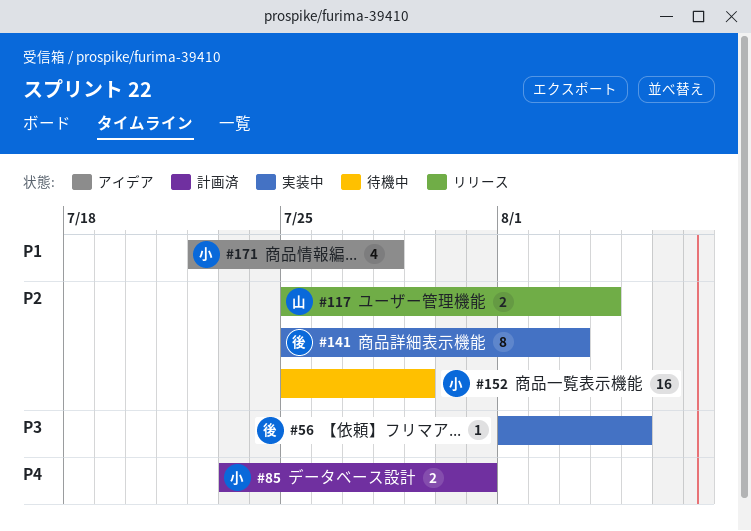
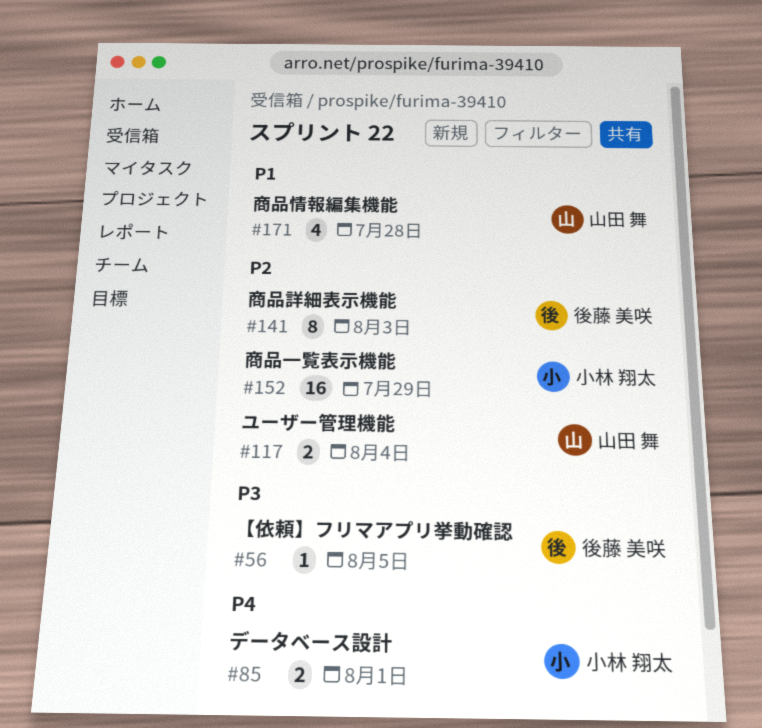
#85, due: Jul 31 -> Aug 1
#171, owner: 小林 翔太 -> 山田 舞

